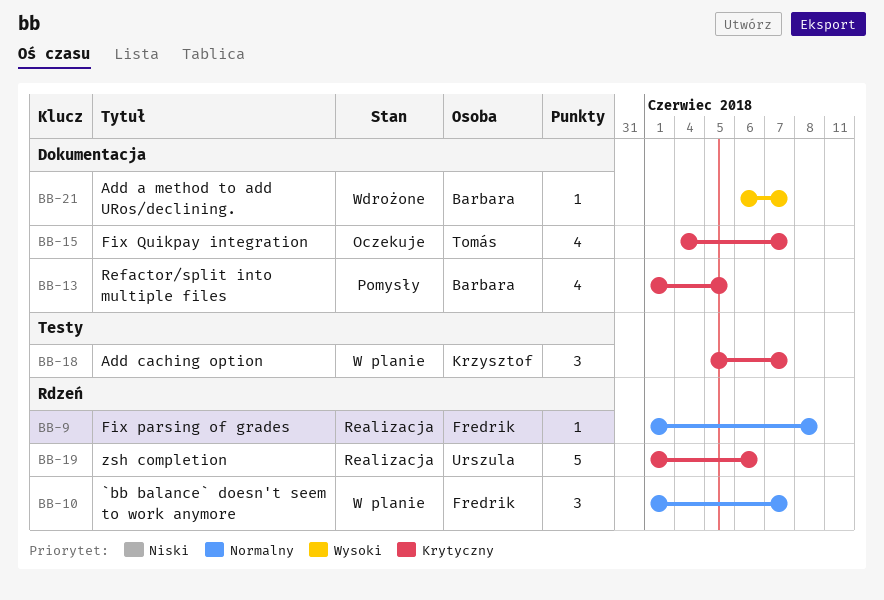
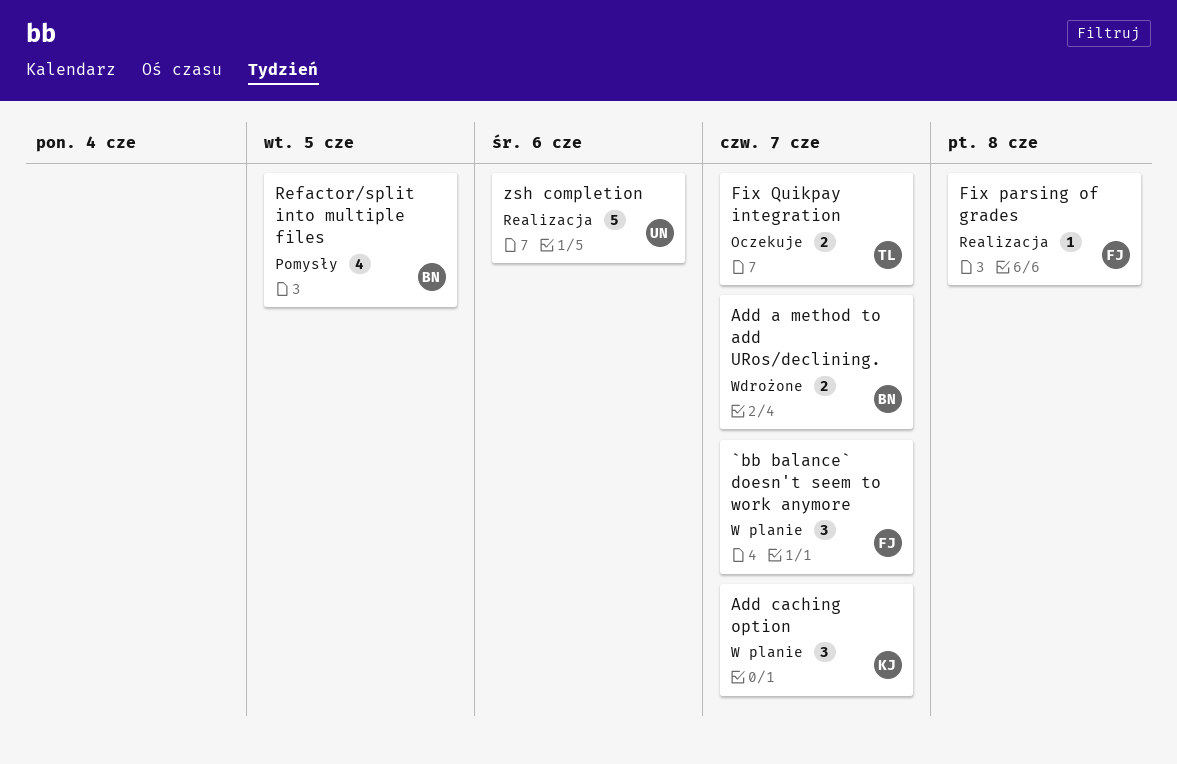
Add a method to add URos/declining., estimate: 1 -> 2
Fix Quikpay integration, estimate: 4 -> 2

